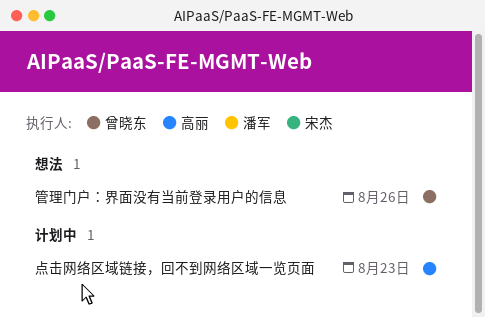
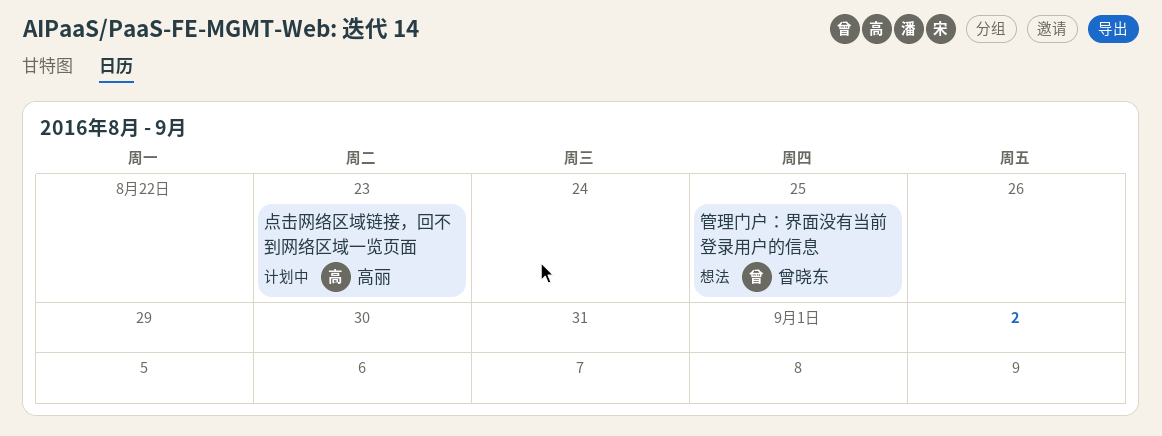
管理门户：界面没有当前登录用户的信息, due: Aug 26 -> Aug 25

